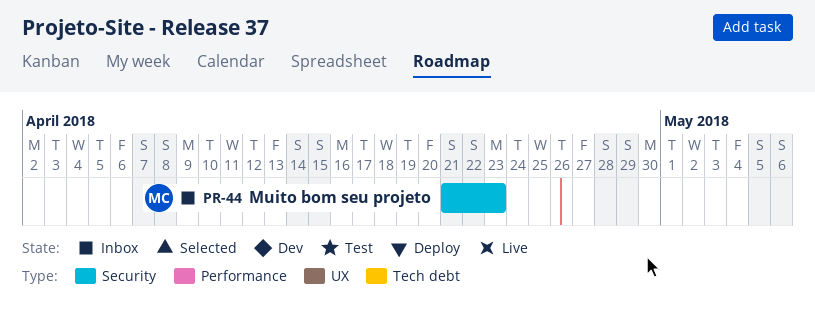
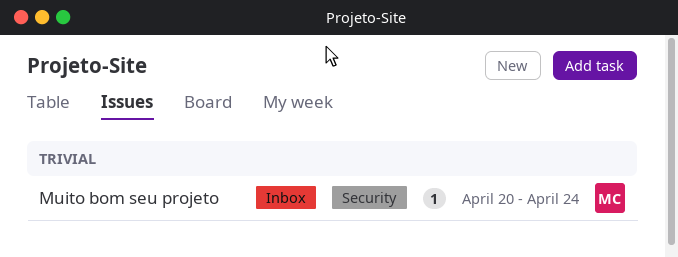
Muito bom seu projeto, start: Apr 21 -> Apr 20
Muito bom seu projeto, due: Apr 23 -> Apr 24

